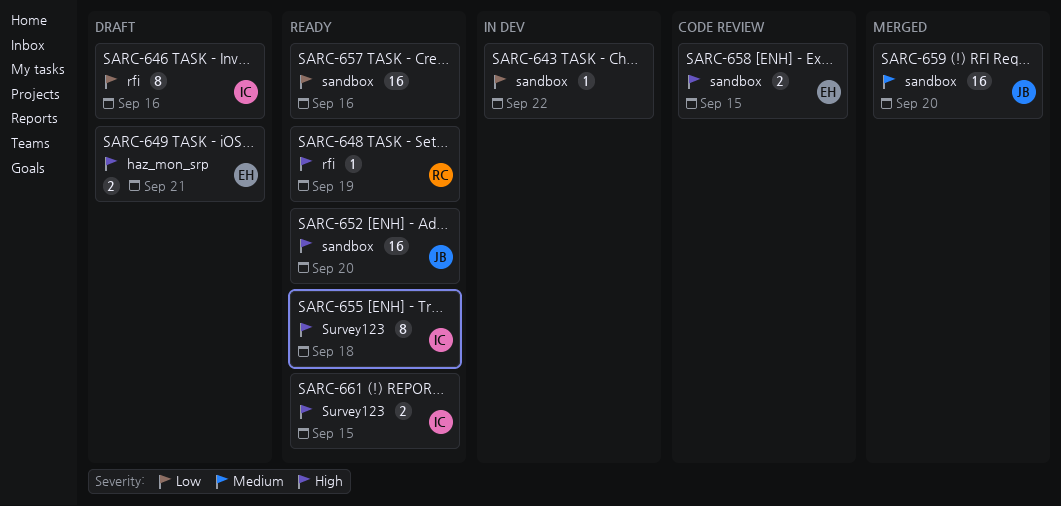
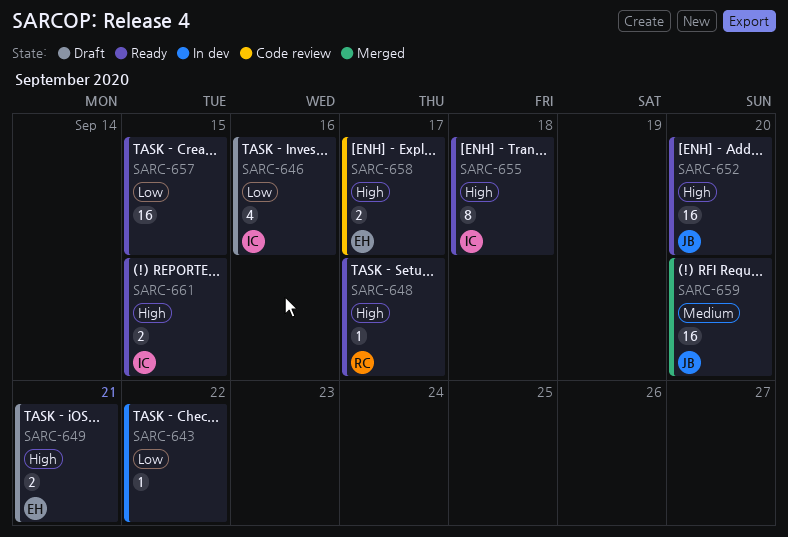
SARC-646, estimate: 8 -> 4
SARC-648, due: Sep 19 -> Sep 17
SARC-657, due: Sep 16 -> Sep 15
SARC-658, due: Sep 15 -> Sep 17

